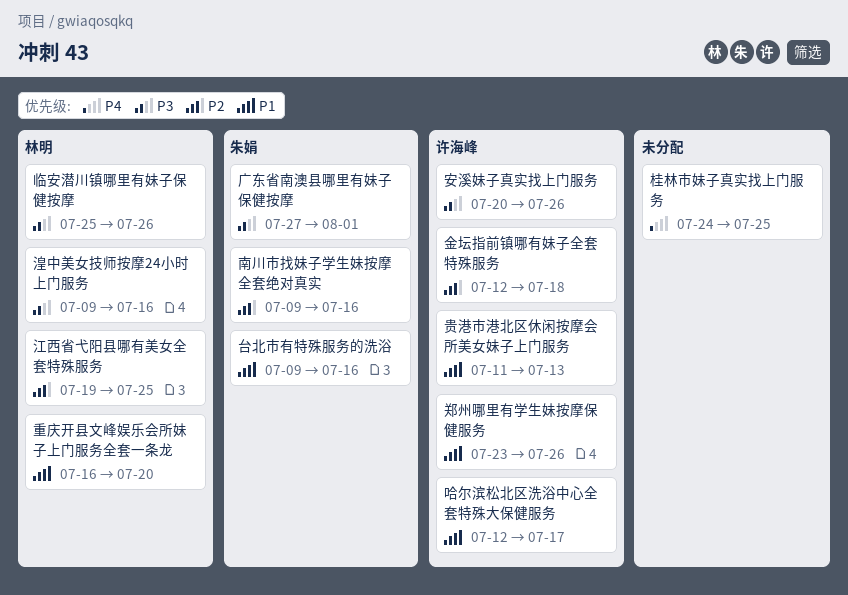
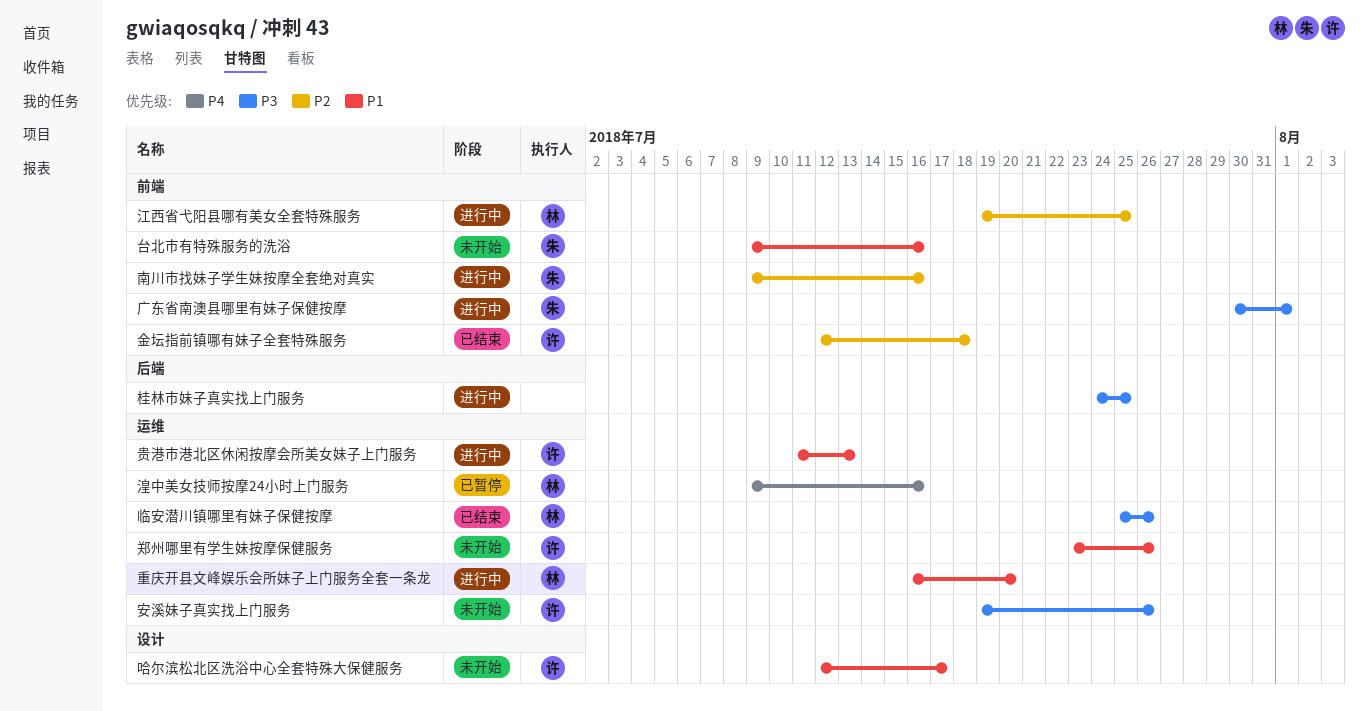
安溪妹子真实找上门服务, start: Jul 20 -> Jul 19
广东省南澳县哪里有妹子保健按摩, start: Jul 27 -> Jul 30
桂林市妹子真实找上门服务, priority: P4 -> P3
湟中美女技师按摩24小时上门服务, priority: P3 -> P4

